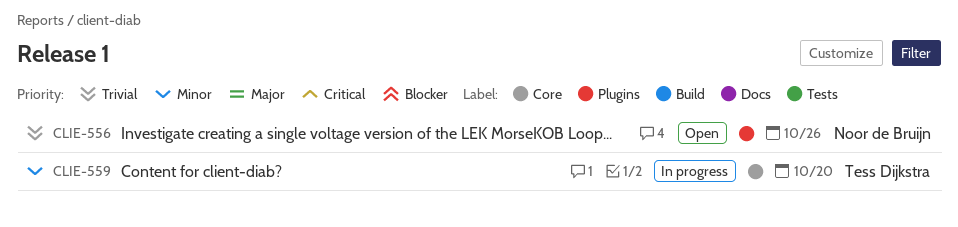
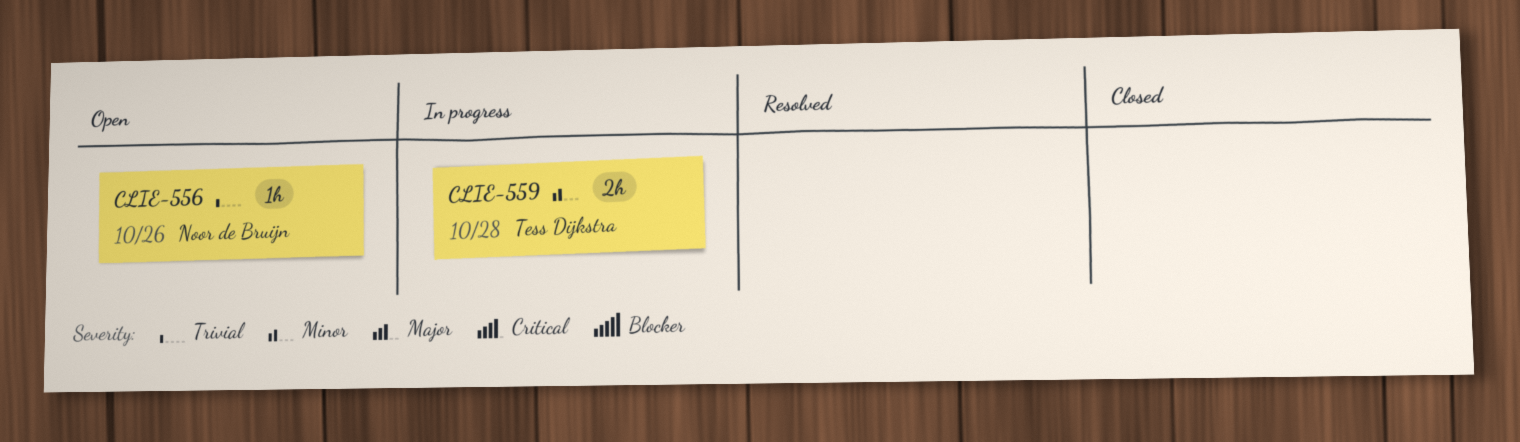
CLIE-559, due: Oct 20 -> Oct 28

